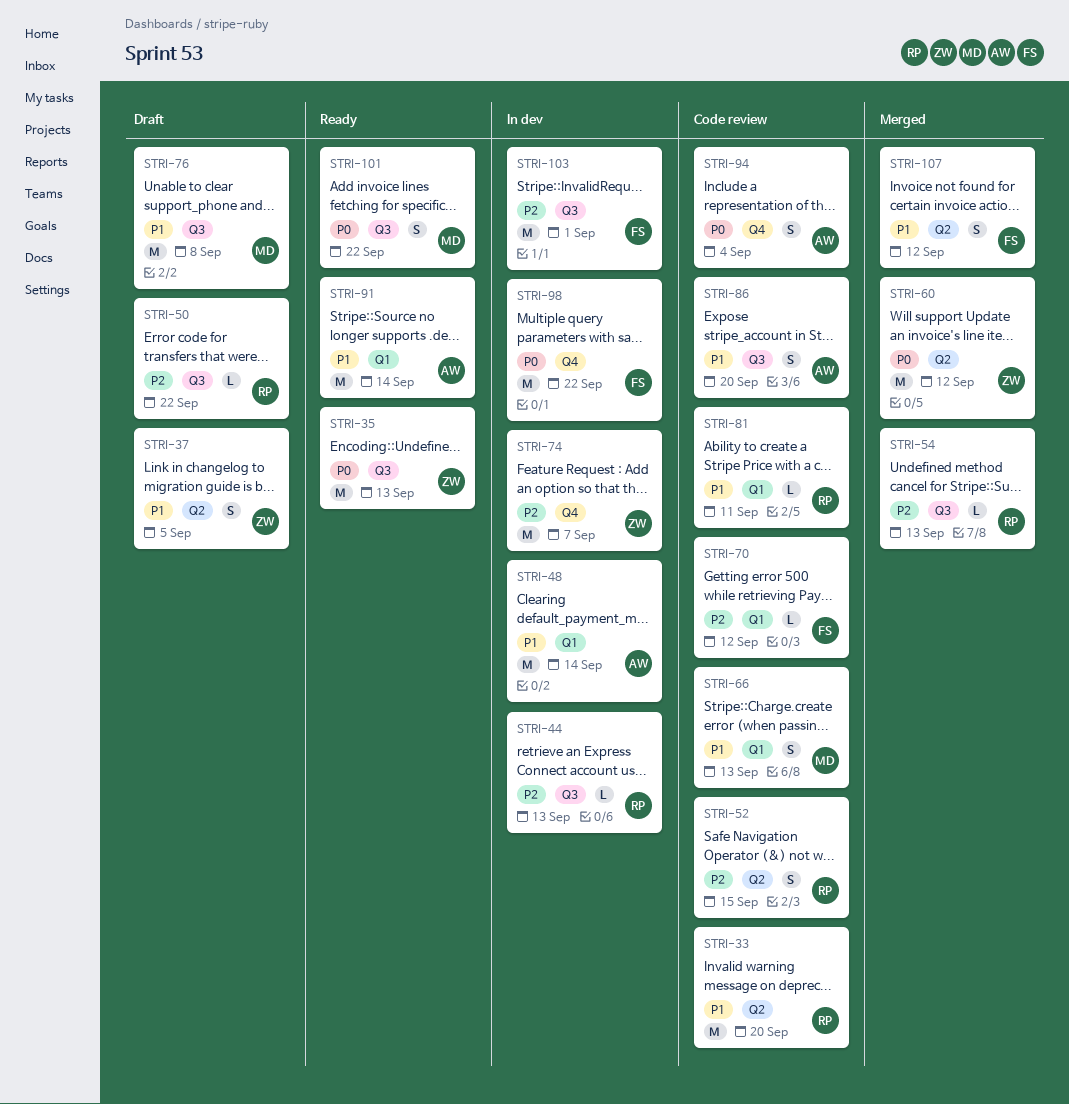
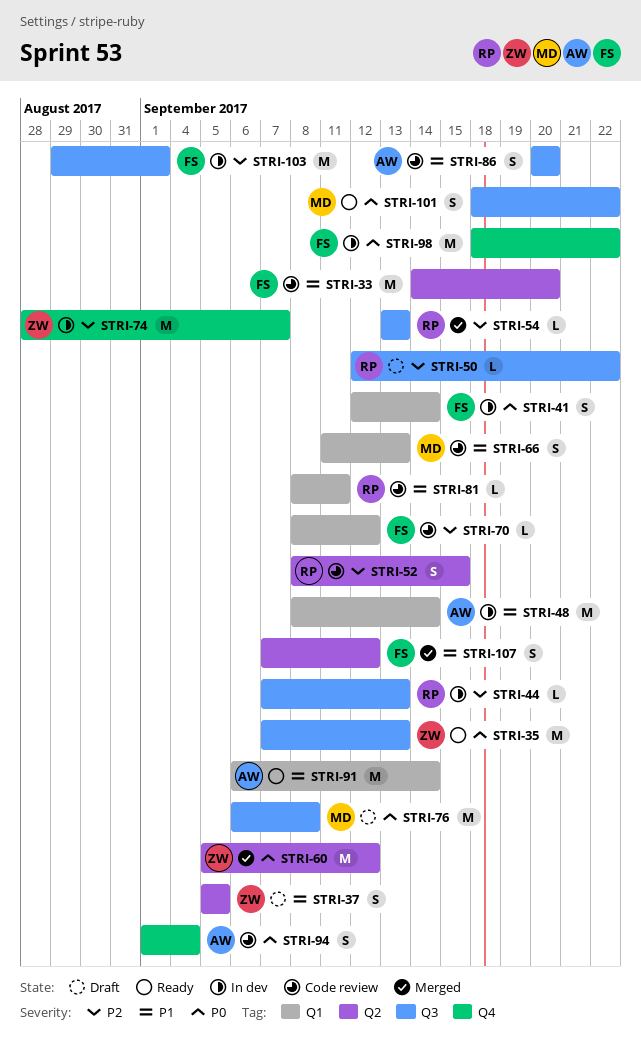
STRI-33, owner: RP -> FS
STRI-41: none -> present
STRI-76, priority: P1 -> P0

